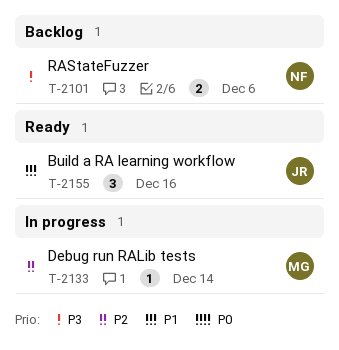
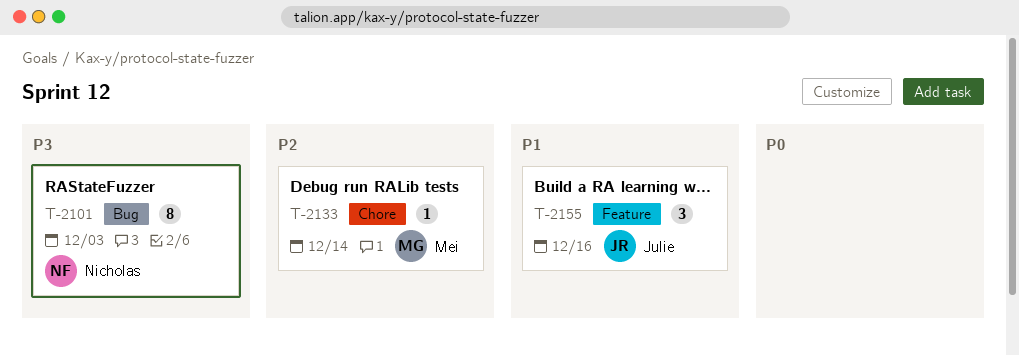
T-2101, estimate: 2 -> 8
T-2101, due: Dec 6 -> Dec 3

